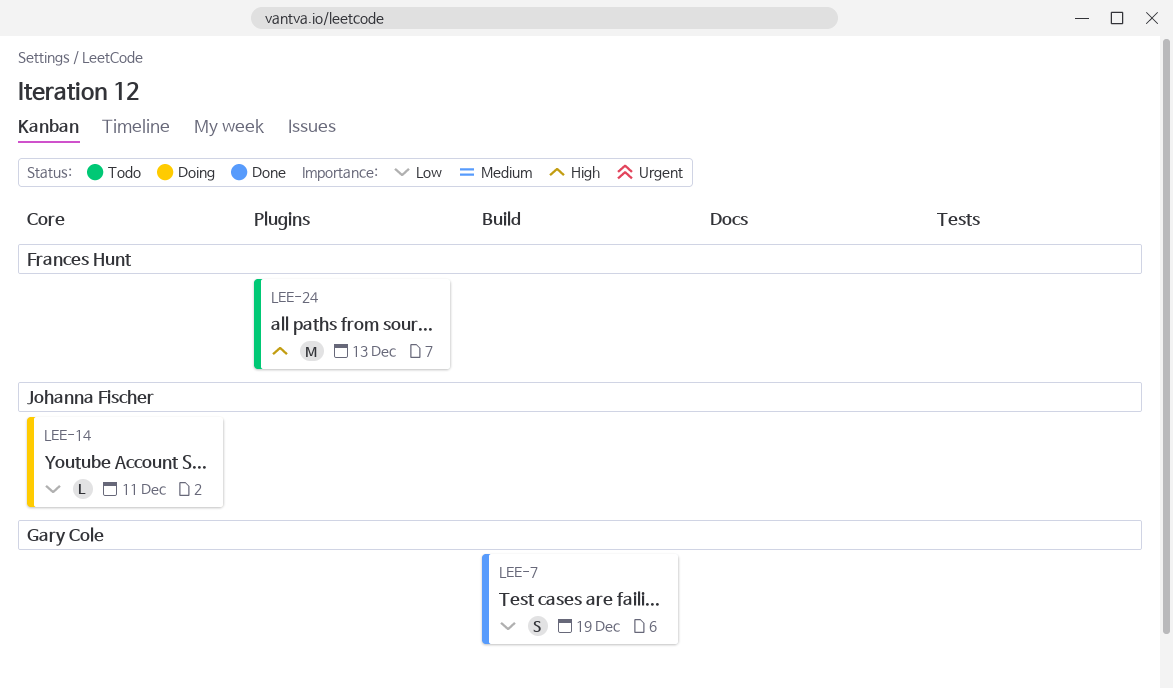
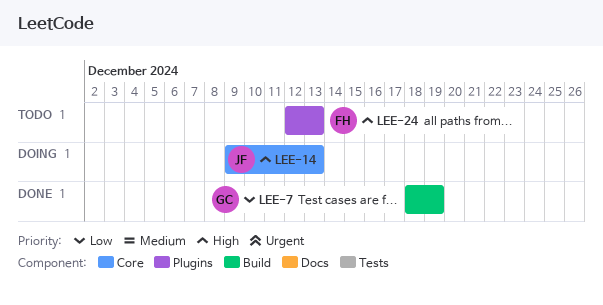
LEE-14, priority: Low -> High
LEE-14, due: Dec 11 -> Dec 13

